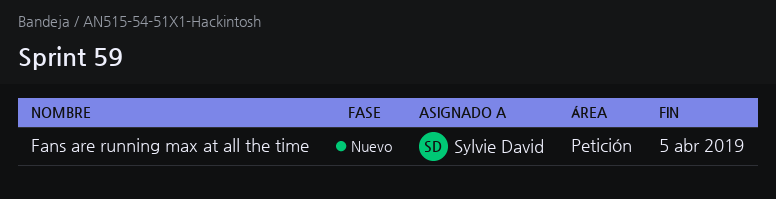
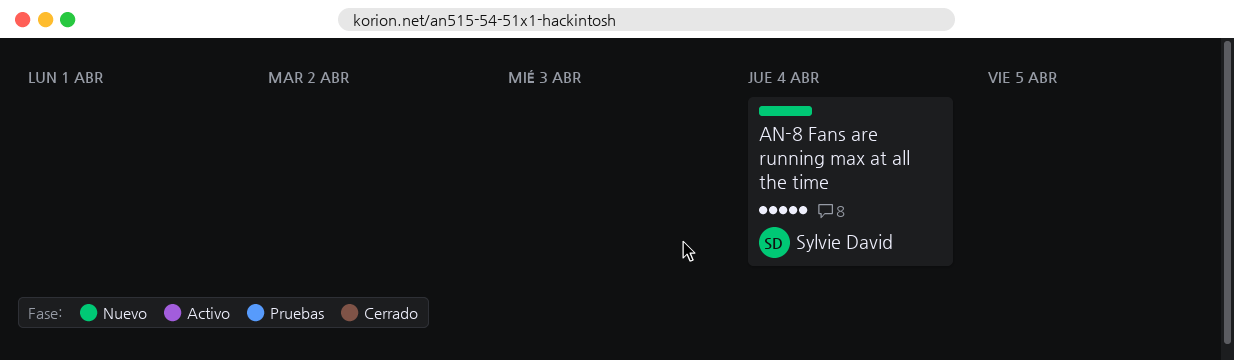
Fans are running max at all the time, due: Apr 5 -> Apr 4

